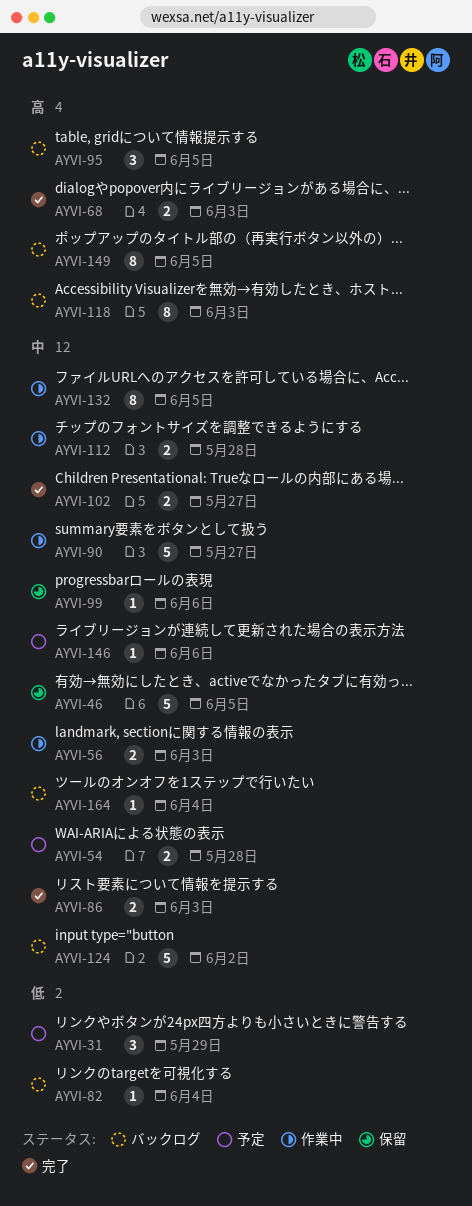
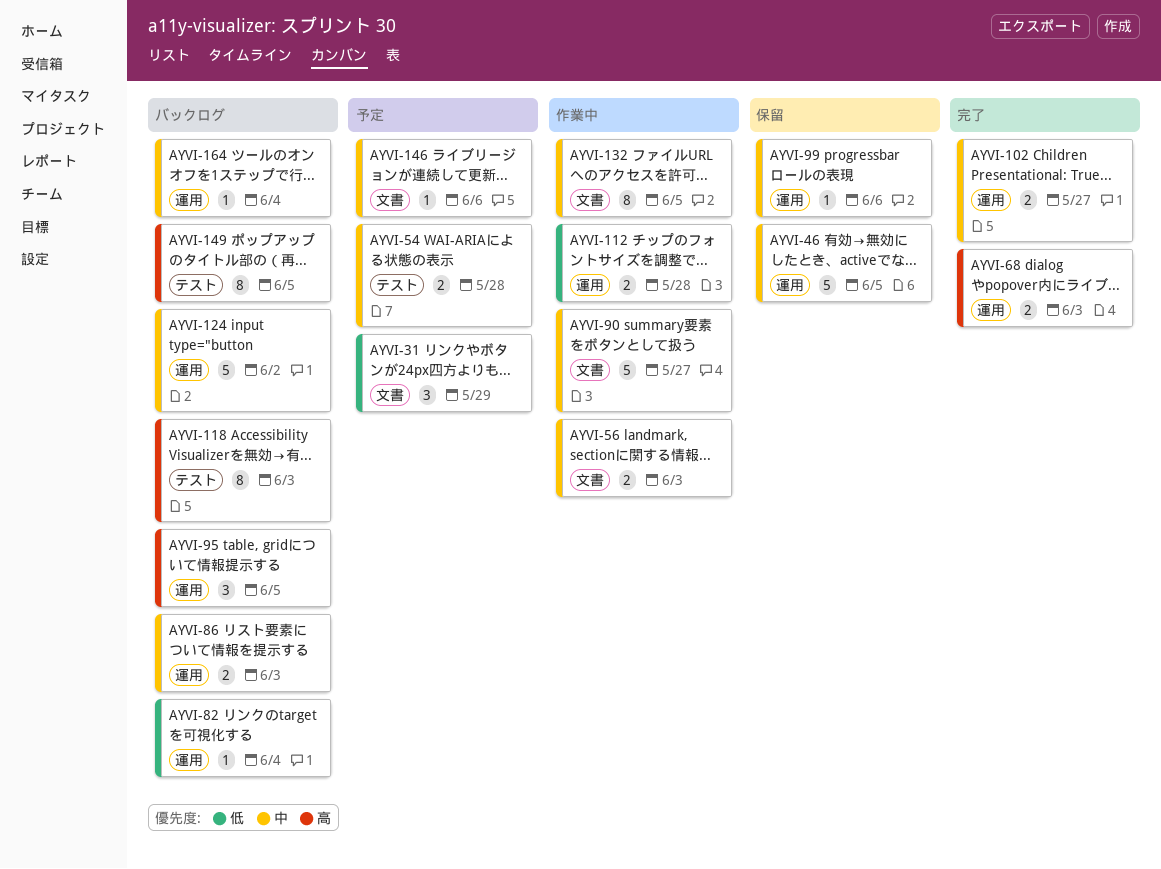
AYVI-86, status: 完了 -> バックログ
AYVI-112, priority: 中 -> 低

